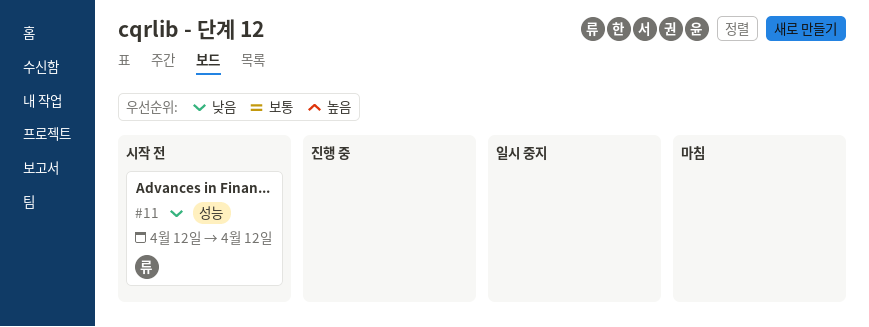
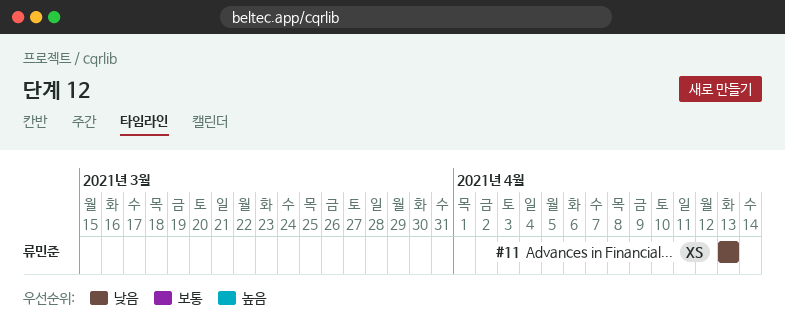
#11, start: Apr 12 -> Apr 13
#11, due: Apr 12 -> Apr 13

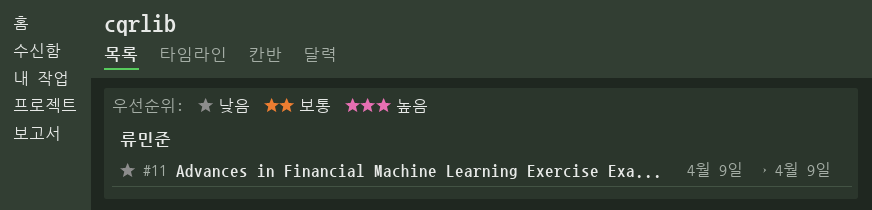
#11, start: Apr 13 -> Apr 9
#11, due: Apr 13 -> Apr 9

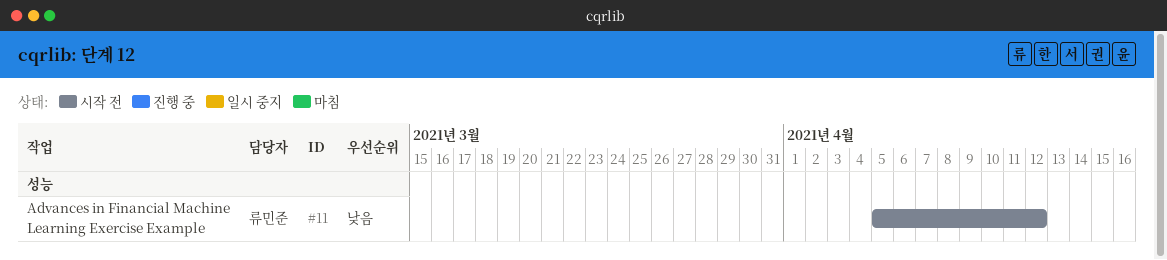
#11, start: Apr 9 -> Apr 5
#11, due: Apr 9 -> Apr 12

